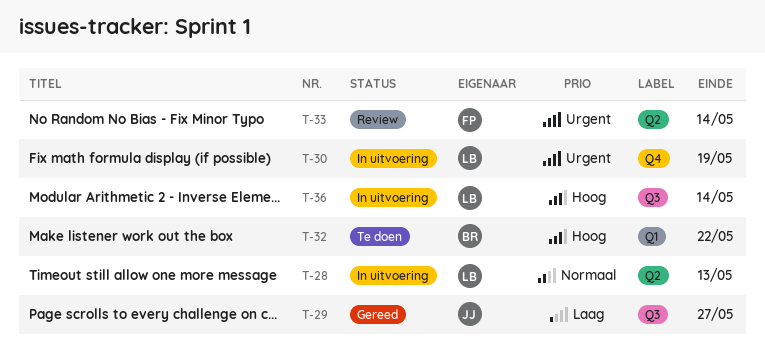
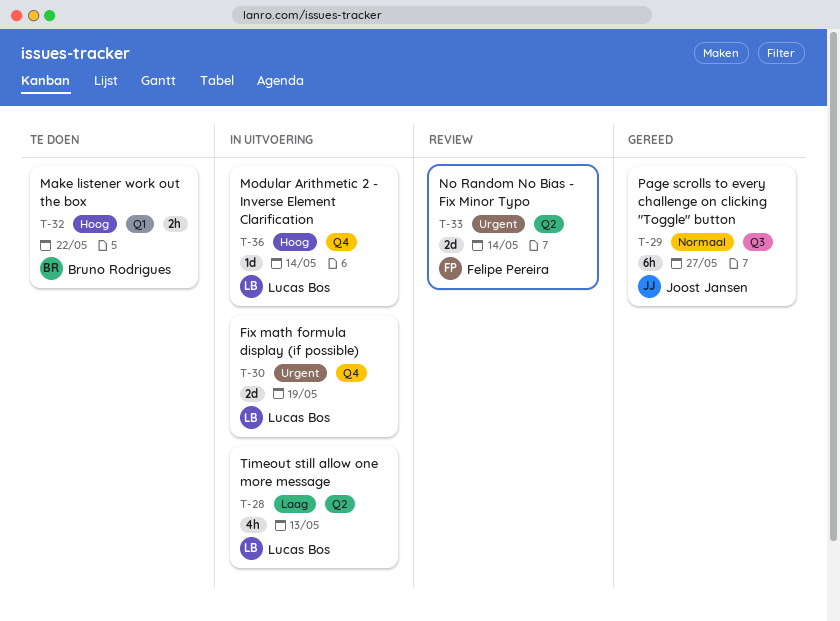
T-28, priority: Normaal -> Laag
T-29, priority: Laag -> Normaal
T-36, label: Q3 -> Q4

